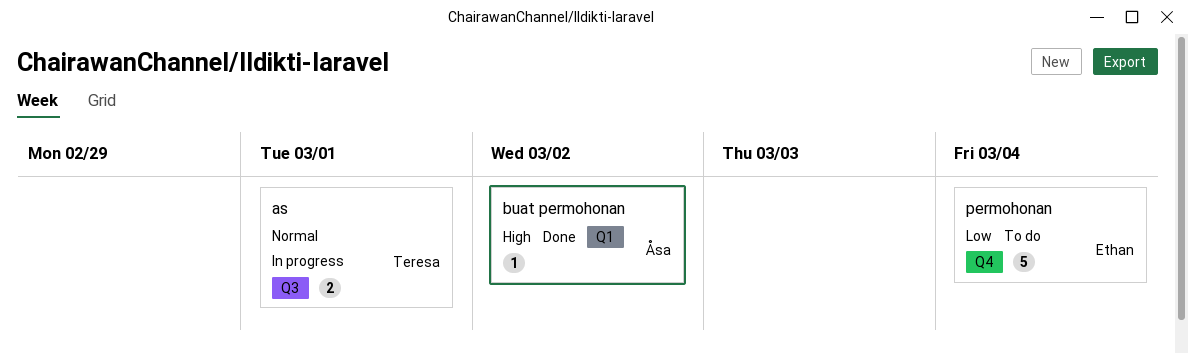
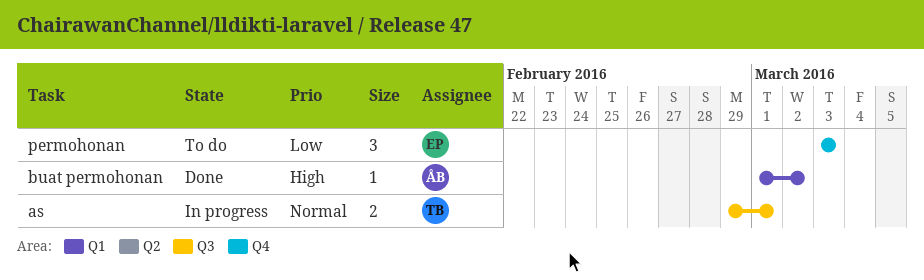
permohonan, estimate: 5 -> 3
permohonan, due: Mar 4 -> Mar 3

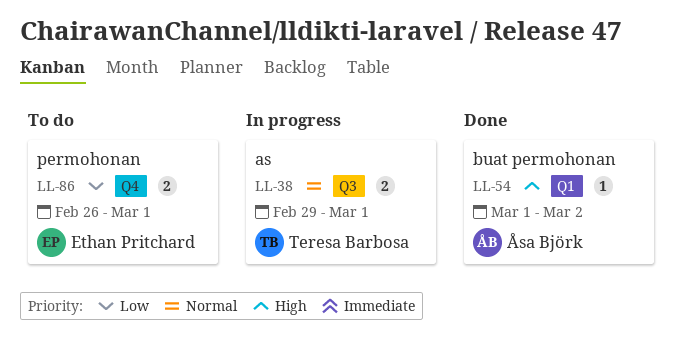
permohonan, estimate: 3 -> 2
permohonan, start: Mar 3 -> Feb 26
permohonan, due: Mar 3 -> Mar 1

